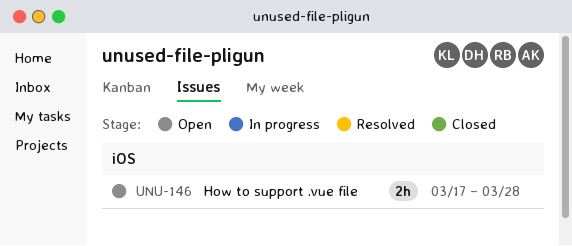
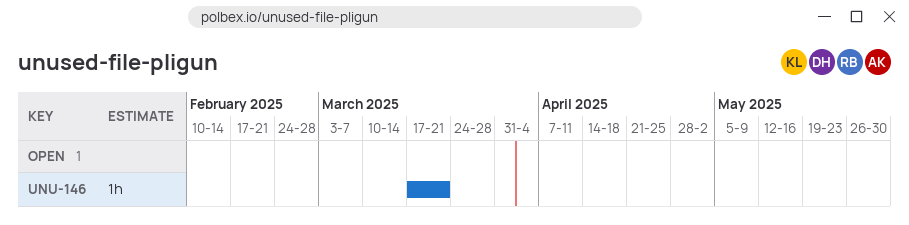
UNU-146, estimate: 2h -> 1h
UNU-146, due: Mar 28 -> Mar 21

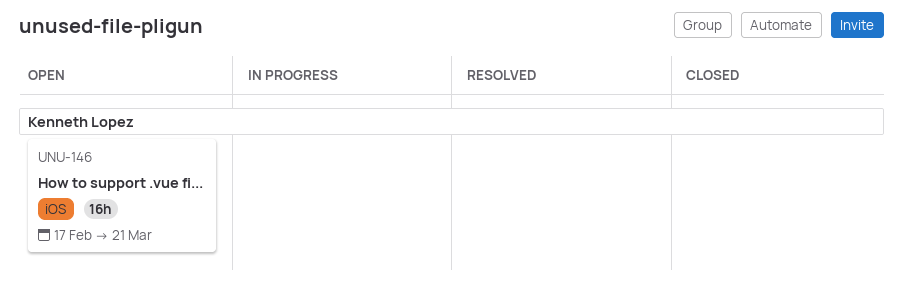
UNU-146, estimate: 1h -> 16h
UNU-146, start: Mar 17 -> Feb 17

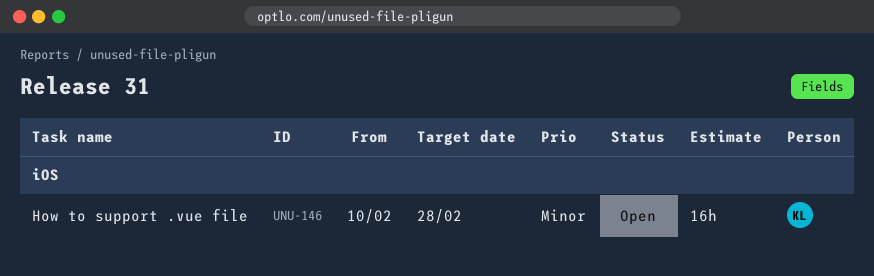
UNU-146, start: Feb 17 -> Feb 10
UNU-146, due: Mar 21 -> Feb 28

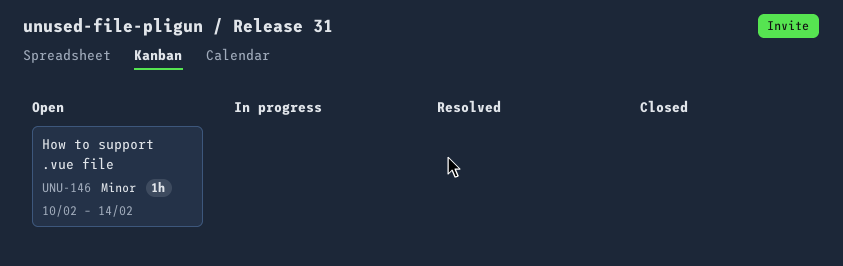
UNU-146, estimate: 16h -> 1h
UNU-146, due: Feb 28 -> Feb 14

